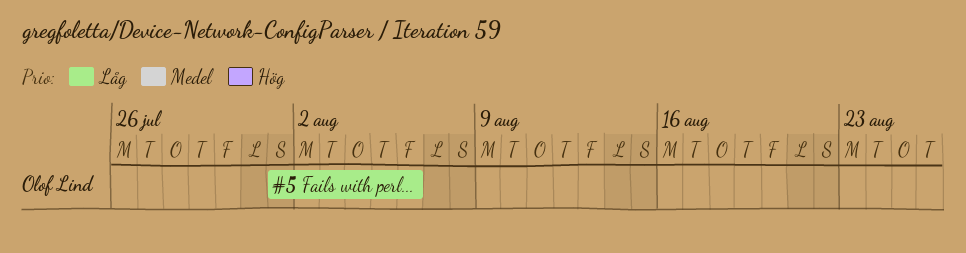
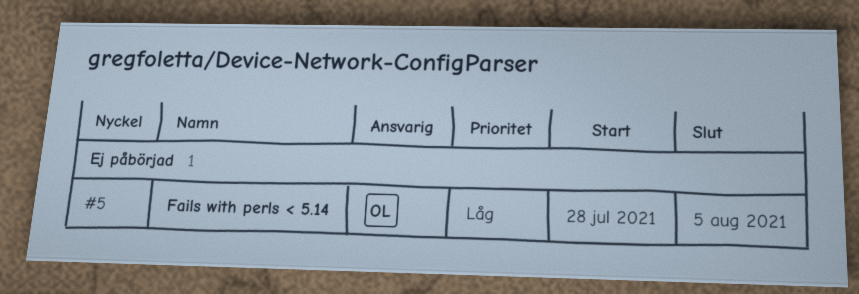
#5, start: Aug 1 -> Jul 28
#5, due: Aug 6 -> Aug 5

